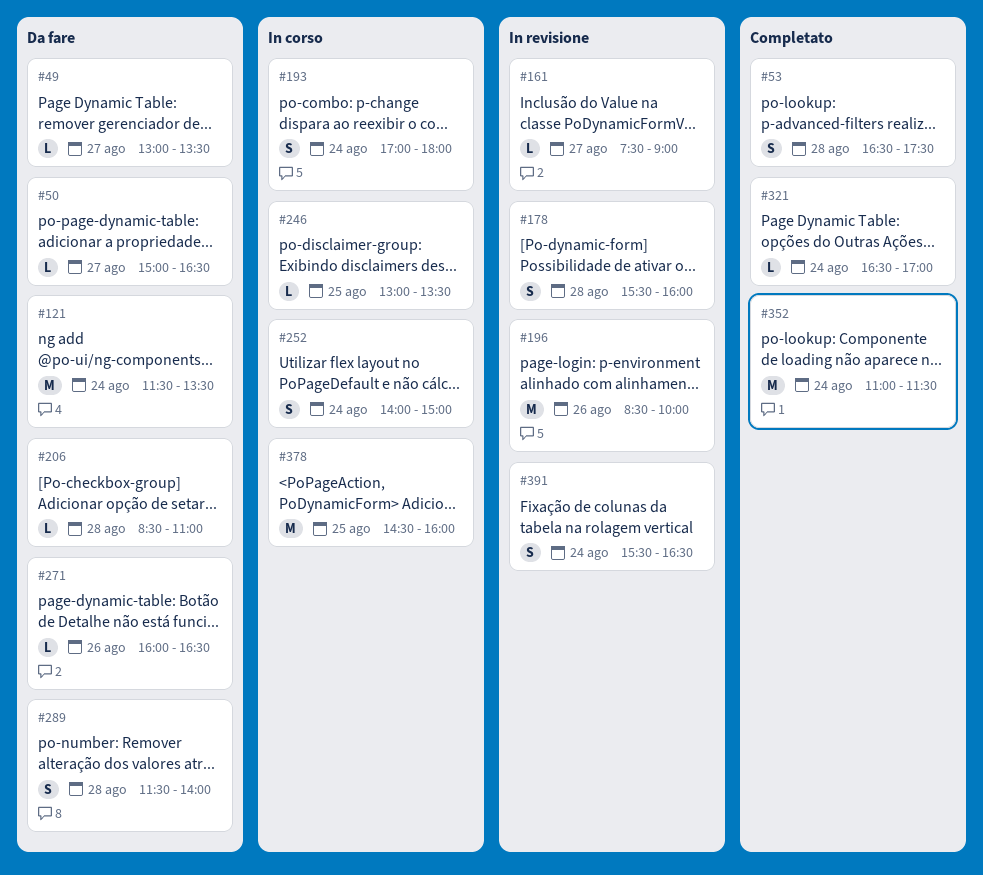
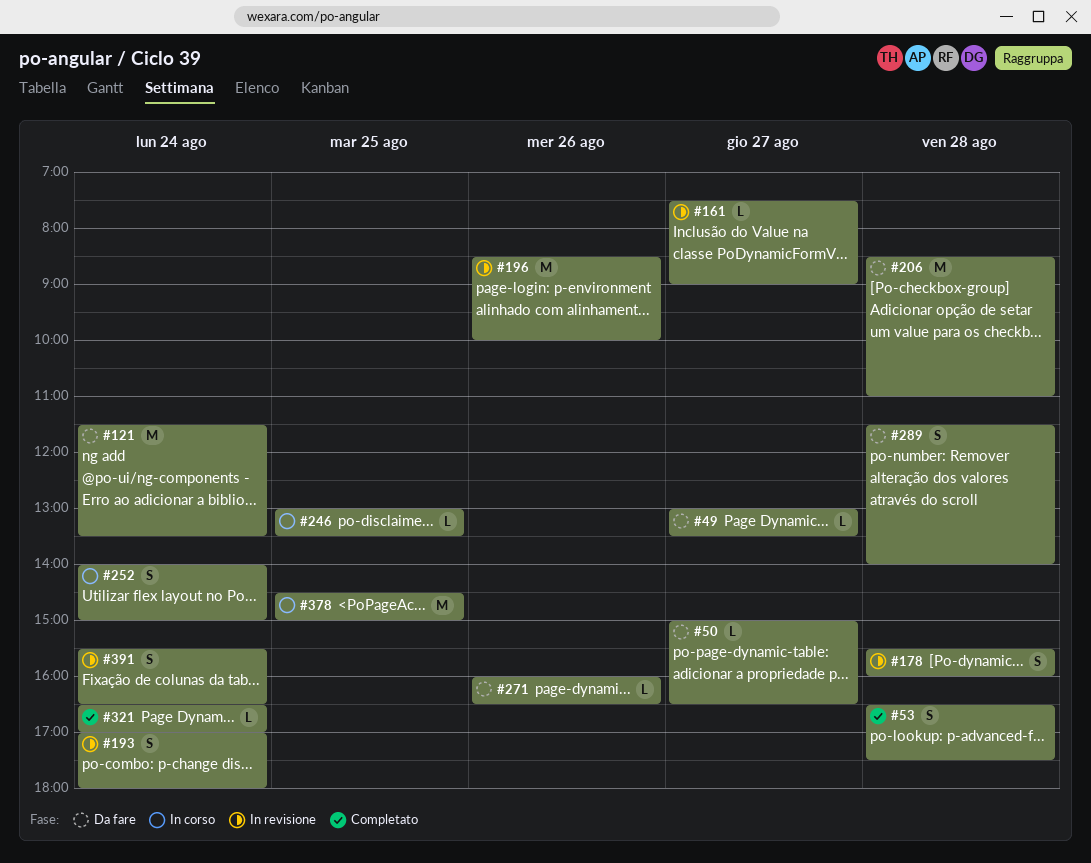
#193, status: In corso -> In revisione
#206, estimate: L -> M
#352: present -> none
#378, ends: 16:00 -> 15:00

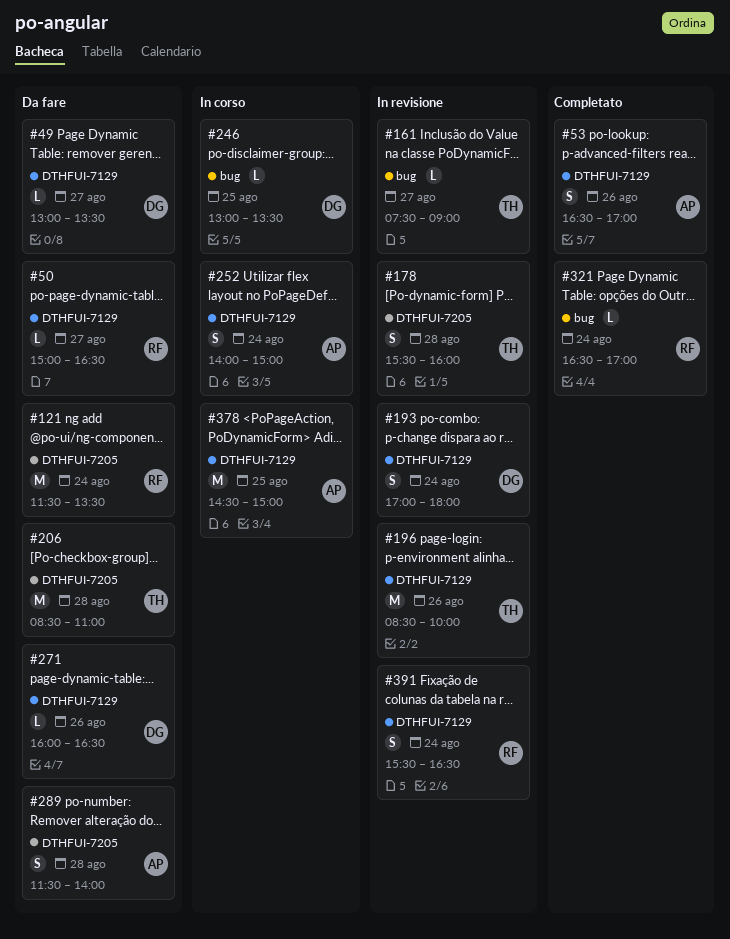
#53, day: Aug 28 -> Aug 26
#53, ends: 17:30 -> 17:00

